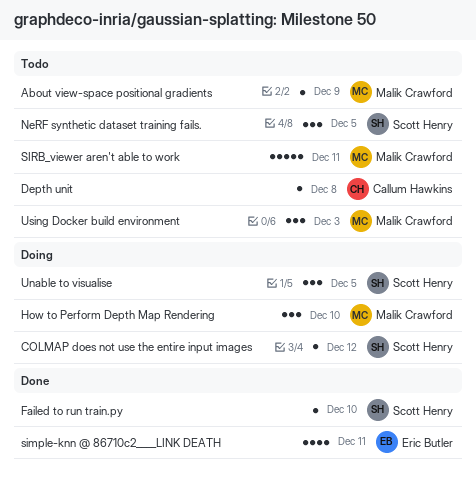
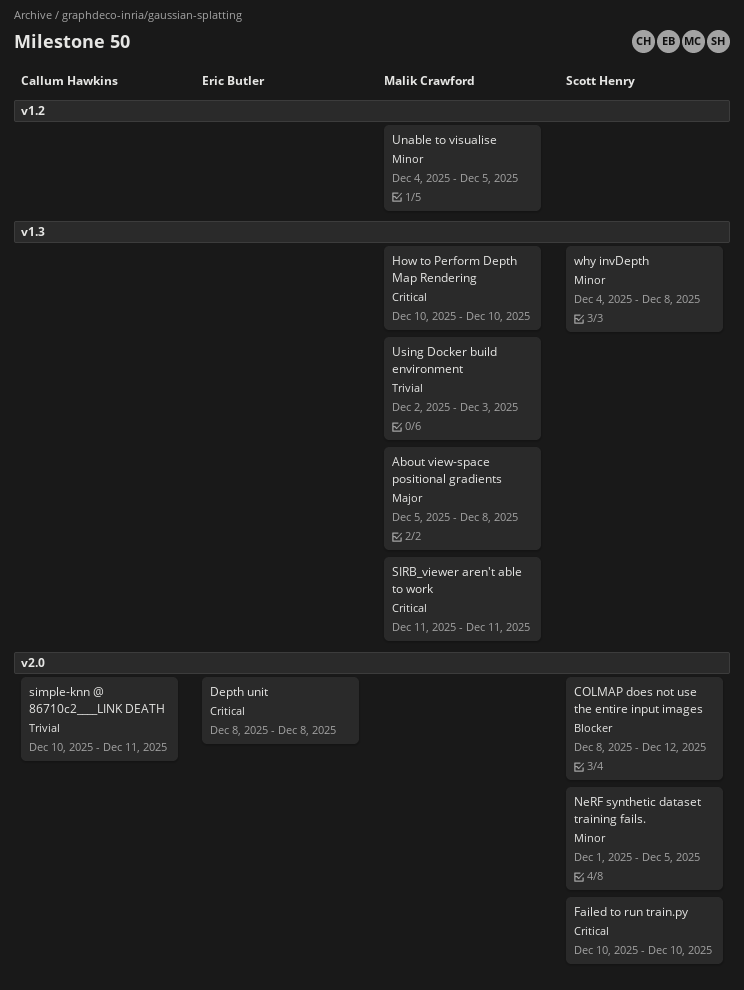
About view-space positional gradients, due: Dec 9 -> Dec 8
Depth unit, owner: Callum Hawkins -> Eric Butler
simple-knn @ 86710c2____LINK DEATH, owner: Eric Butler -> Callum Hawkins
Unable to visualise, owner: Scott Henry -> Malik Crawford
why invDepth: none -> present

